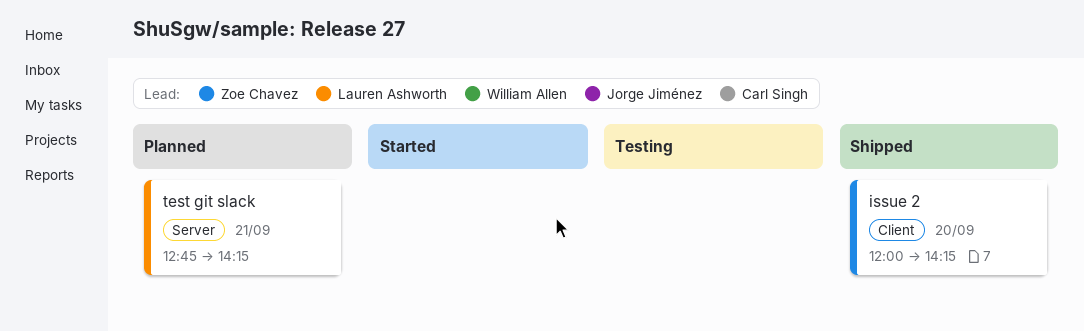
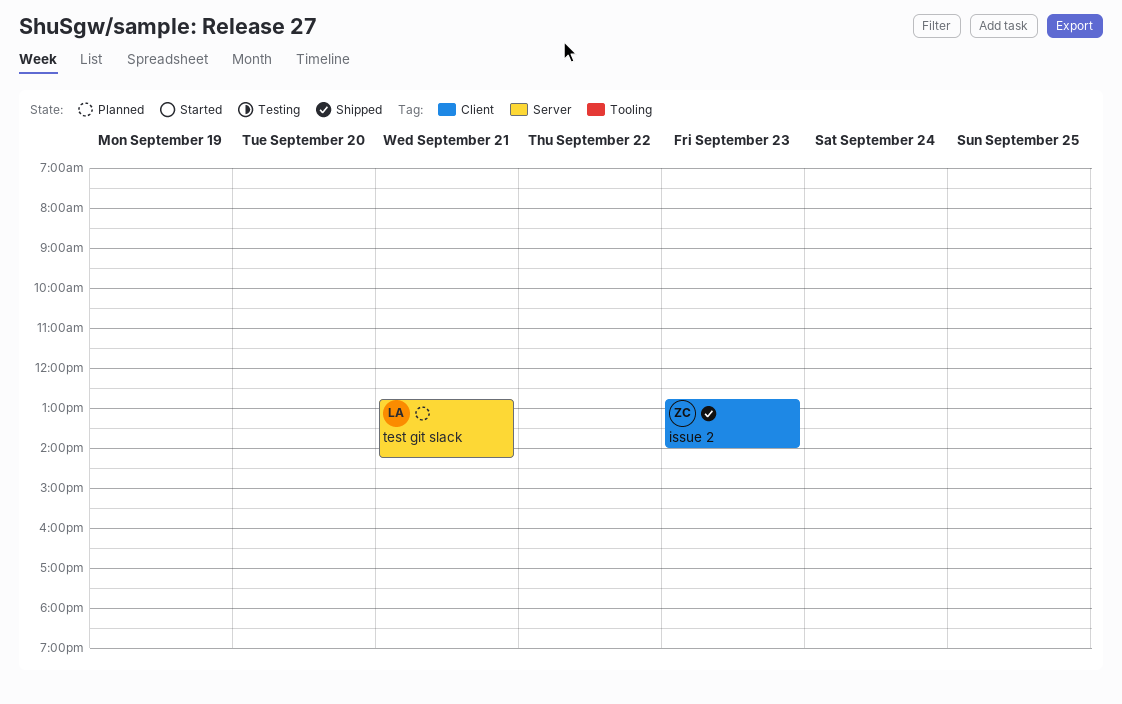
issue 2, day: Sep 20 -> Sep 23
issue 2, begins: 12:00 -> 12:45
issue 2, ends: 14:15 -> 14:00

